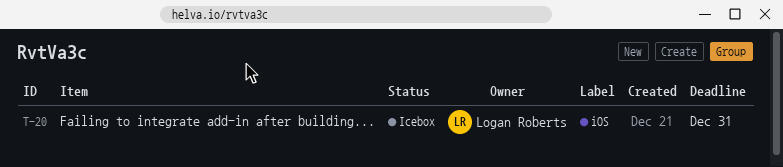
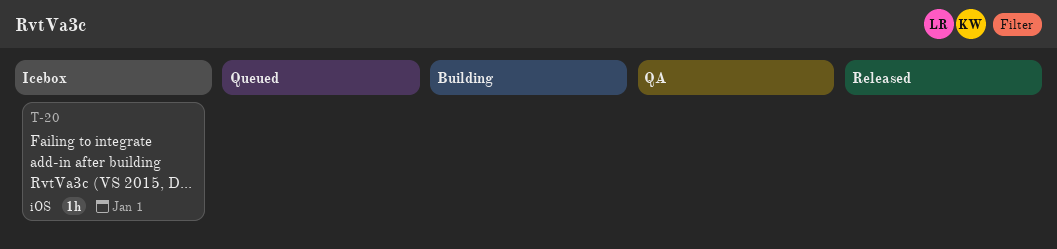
T-20, due: Dec 31 -> Jan 1

